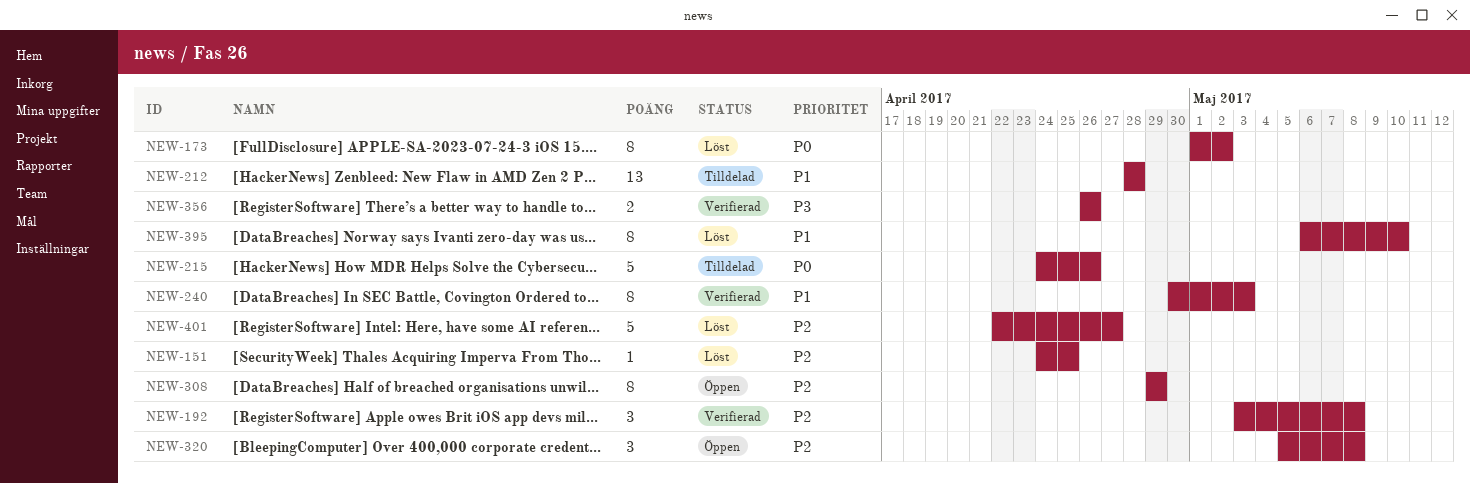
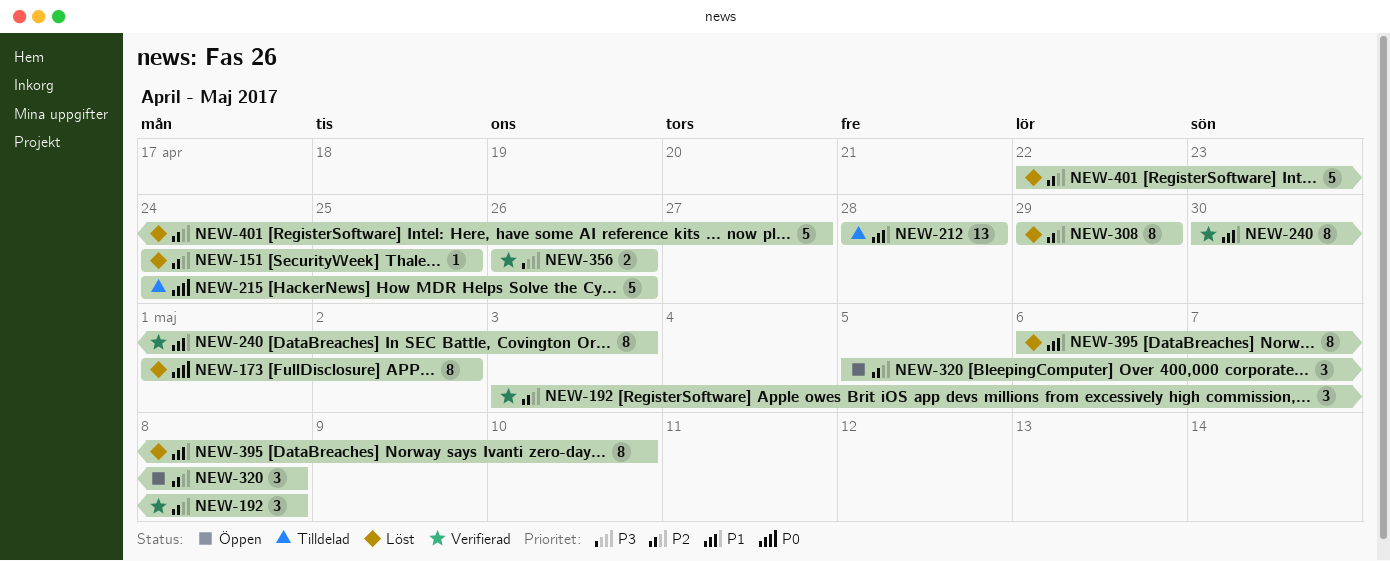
NEW-308, status: Öppen -> Löst

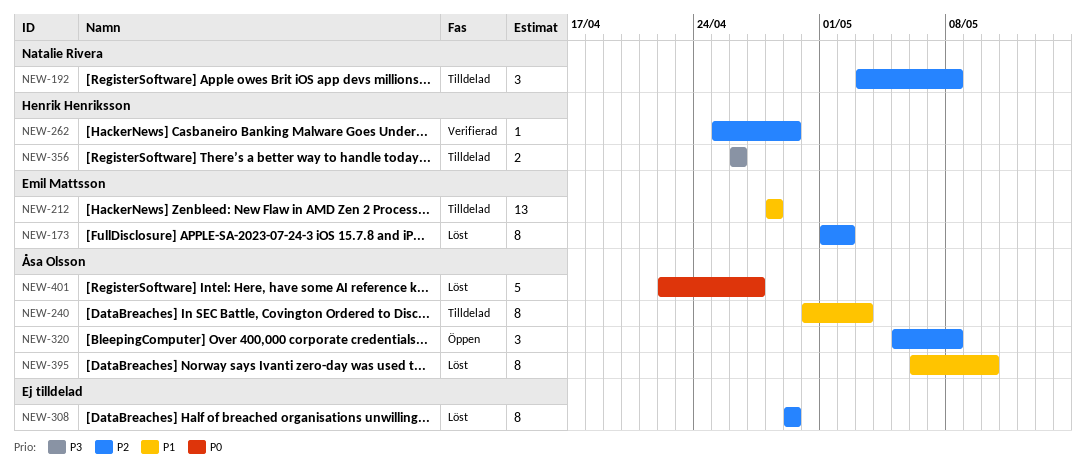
NEW-151: present -> none
NEW-173, priority: P0 -> P2
NEW-192, status: Verifierad -> Tilldelad
NEW-215: present -> none
NEW-240, status: Verifierad -> Tilldelad
NEW-262: none -> present
NEW-356, status: Verifierad -> Tilldelad
NEW-401, priority: P2 -> P0

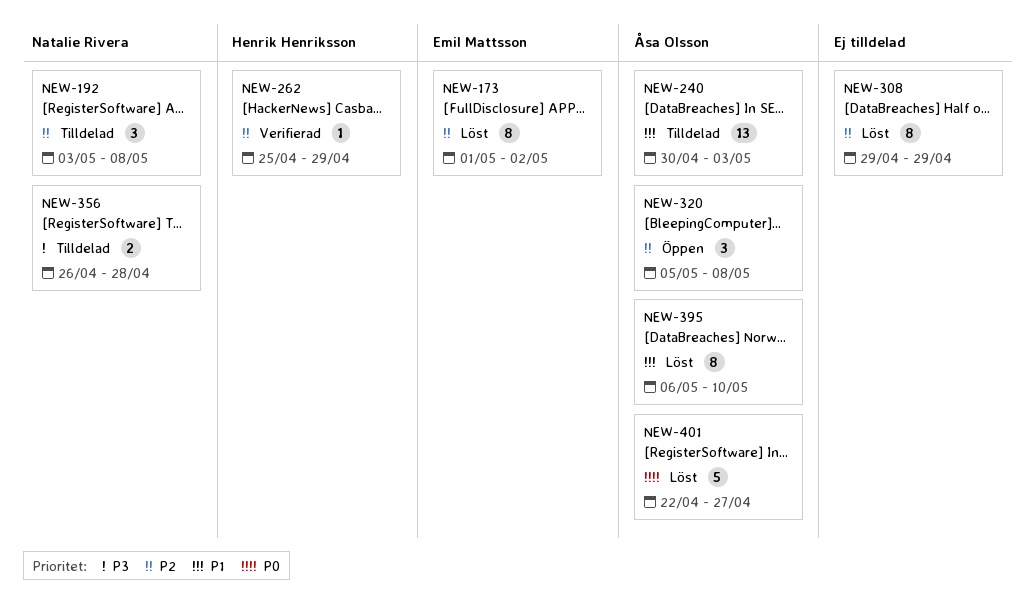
NEW-212: present -> none
NEW-240, estimate: 8 -> 13
NEW-356, owner: Henrik Henriksson -> Natalie Rivera
NEW-356, due: Apr 26 -> Apr 28

